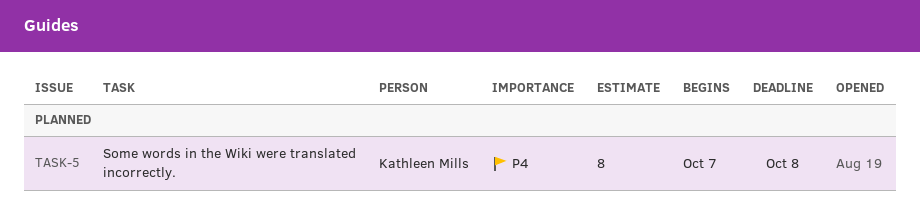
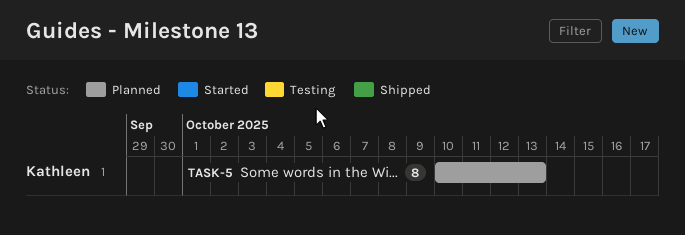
TASK-5, start: Oct 7 -> Oct 10
TASK-5, due: Oct 8 -> Oct 13

